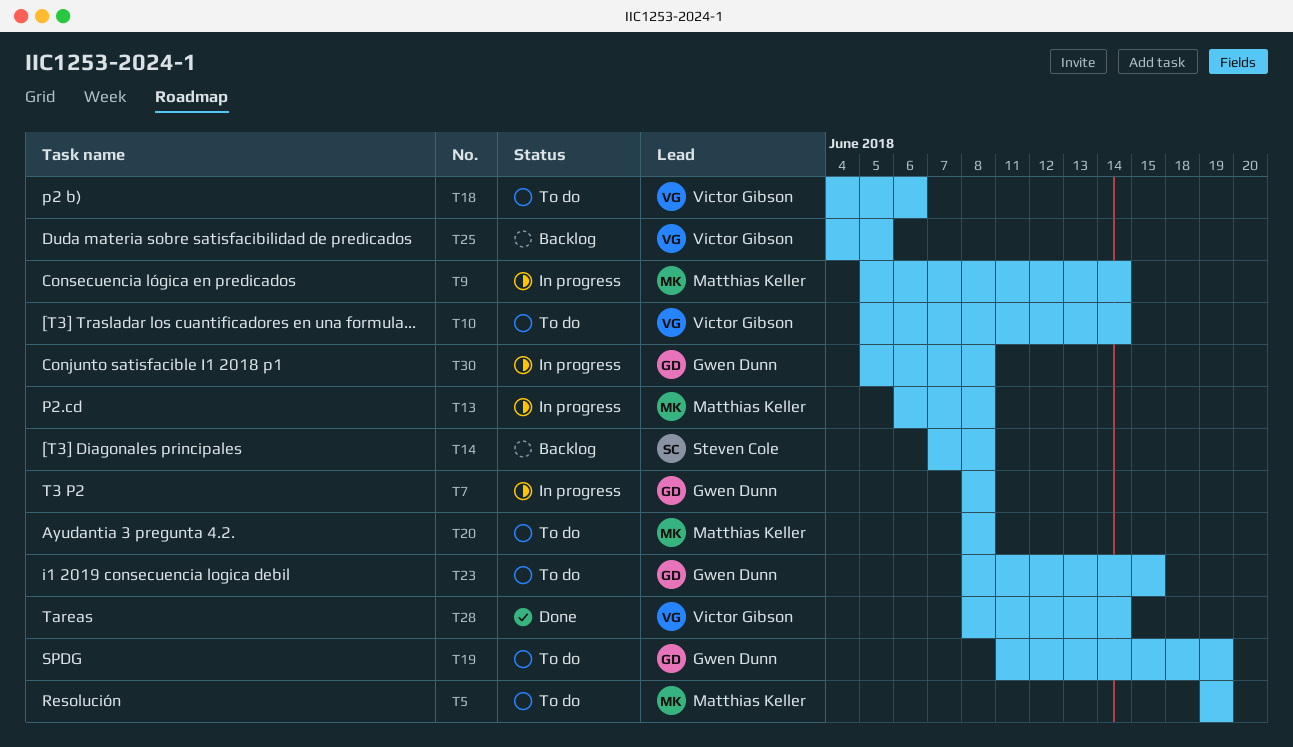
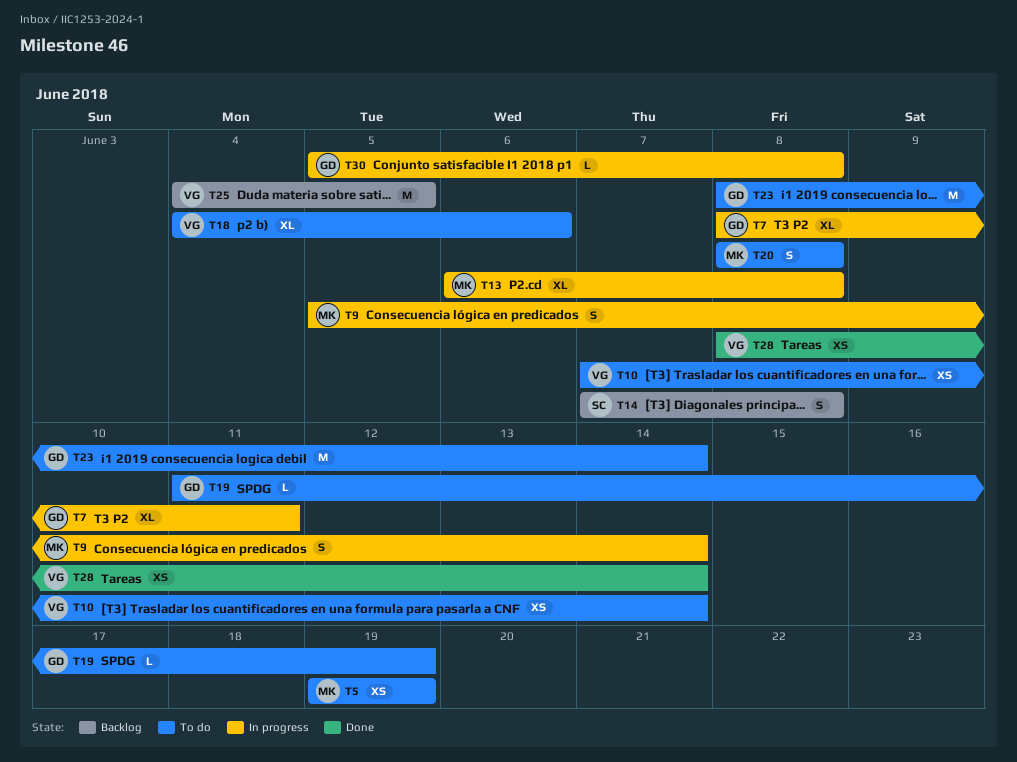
T7, due: Jun 8 -> Jun 11
T10, start: Jun 5 -> Jun 7
T23, due: Jun 15 -> Jun 14

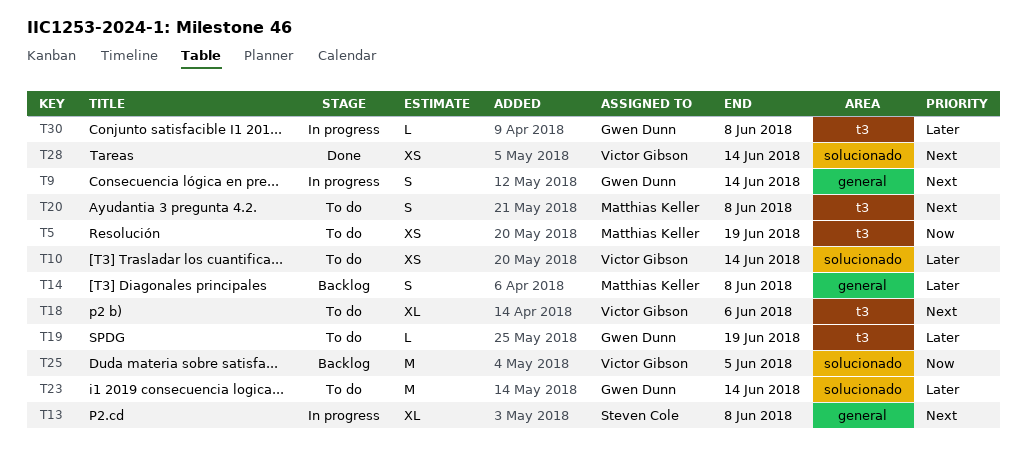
T7: present -> none
T9, owner: Matthias Keller -> Gwen Dunn
T13, owner: Matthias Keller -> Steven Cole
T14, owner: Steven Cole -> Matthias Keller

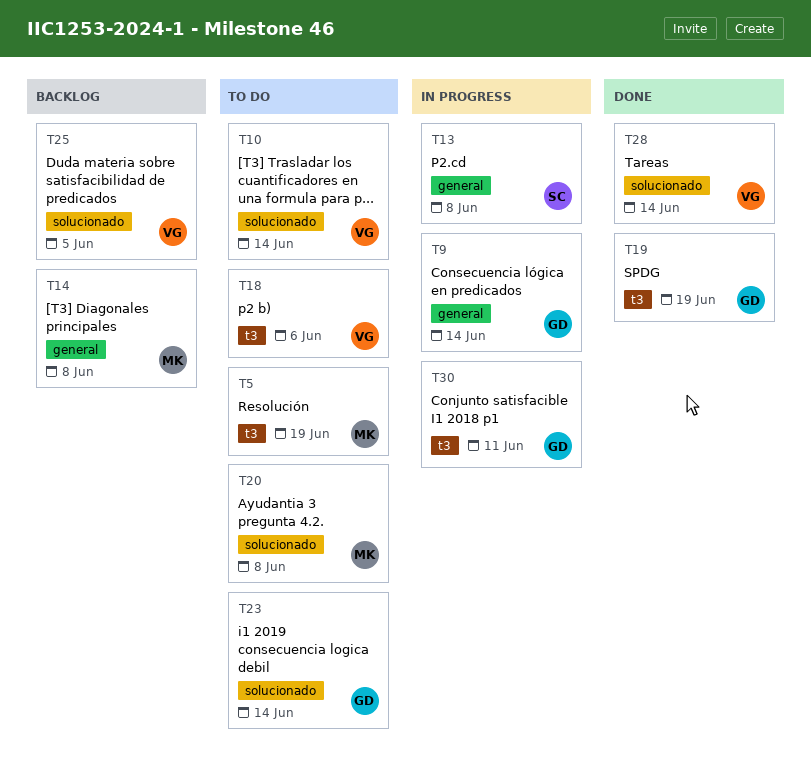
T19, status: To do -> Done
T20, label: t3 -> solucionado
T30, due: Jun 8 -> Jun 11

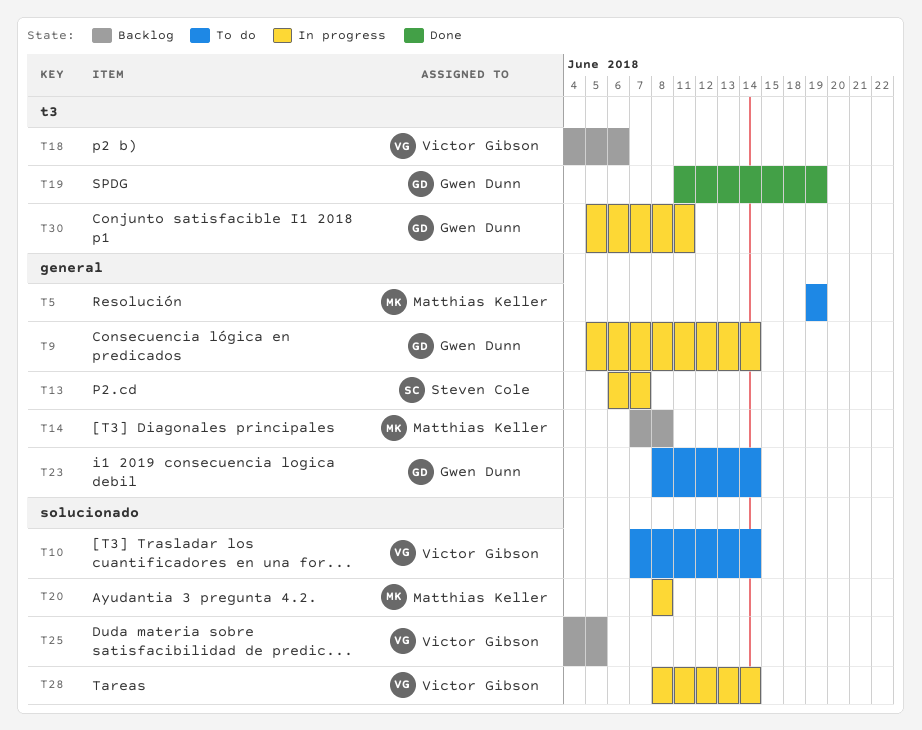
T5, label: t3 -> general
T13, due: Jun 8 -> Jun 7
T18, status: To do -> Backlog
T20, status: To do -> In progress
T23, label: solucionado -> general
T28, status: Done -> In progress

